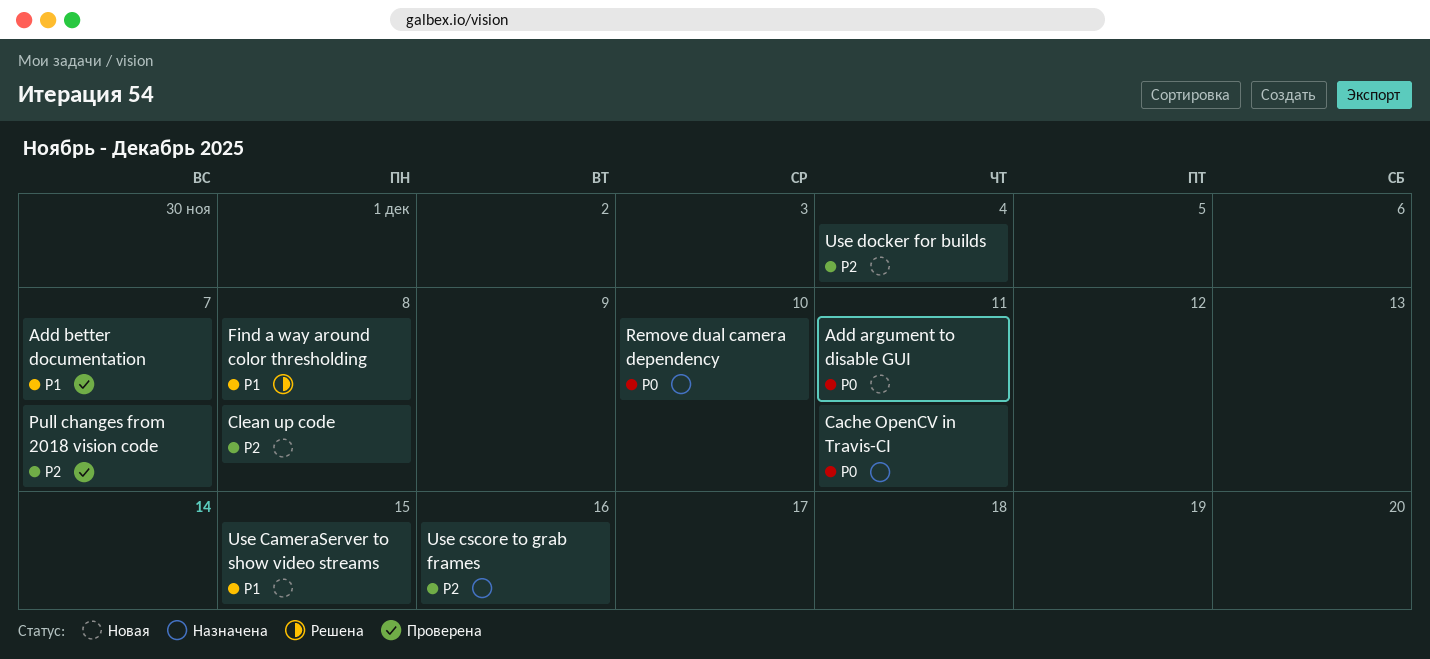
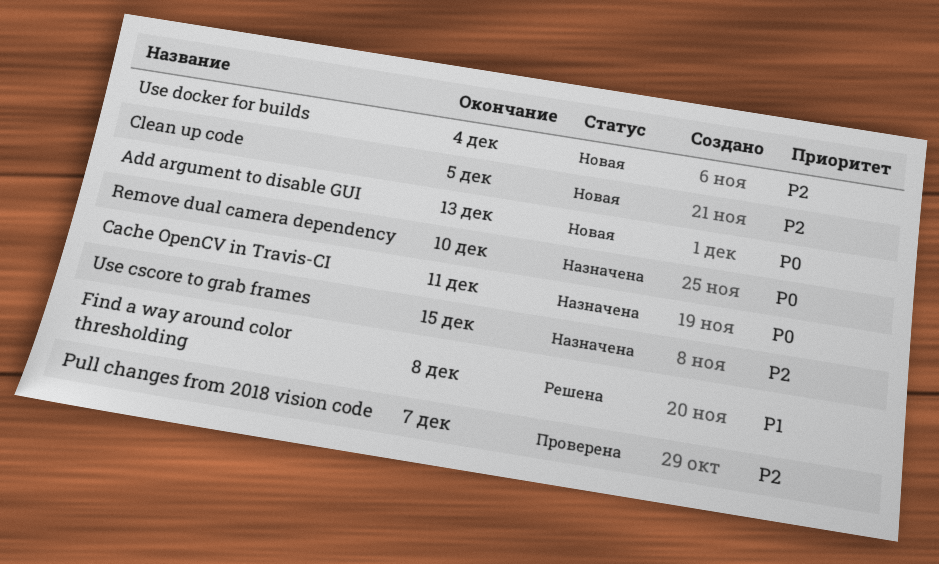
Add argument to disable GUI, due: Dec 11 -> Dec 13
Add better documentation: present -> none
Clean up code, due: Dec 8 -> Dec 5
Use CameraServer to show video streams: present -> none
Use cscore to grab frames, due: Dec 16 -> Dec 15

